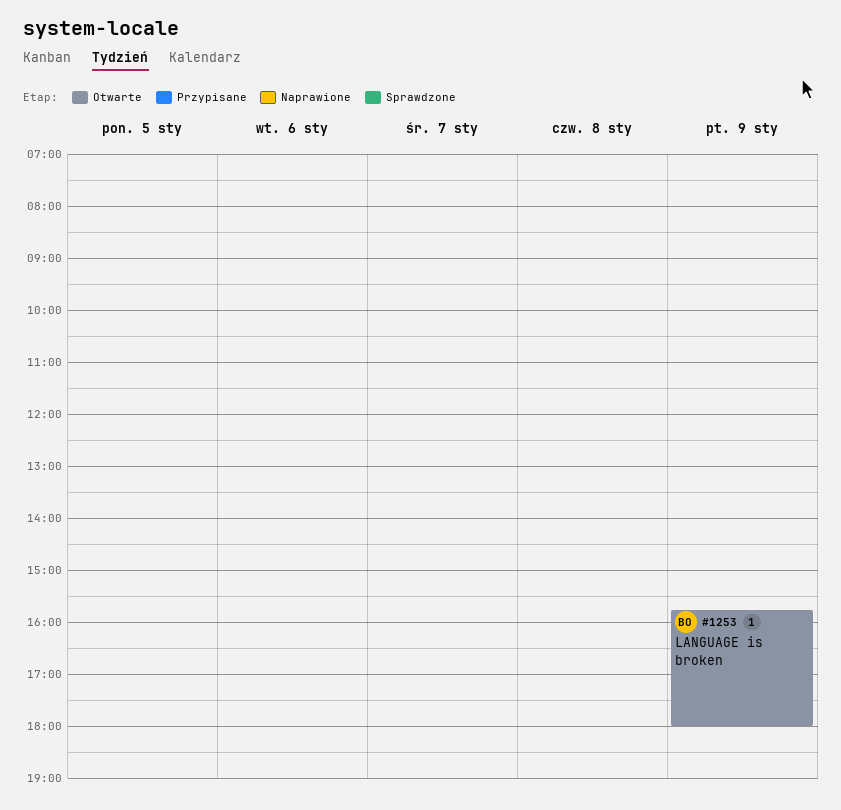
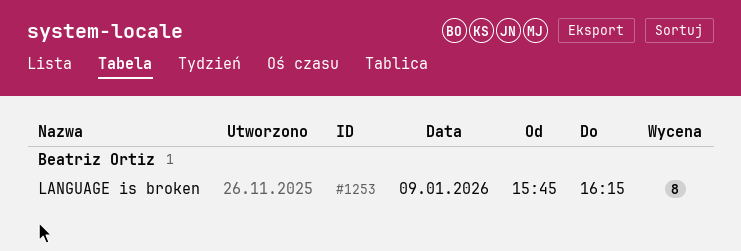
#1253, estimate: 1 -> 8
#1253, ends: 18:00 -> 16:15

